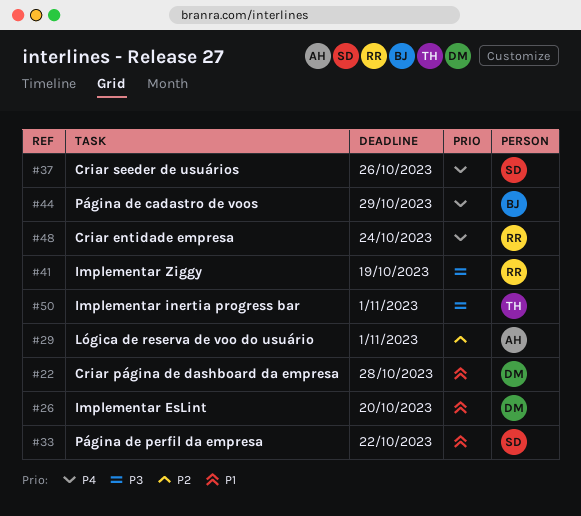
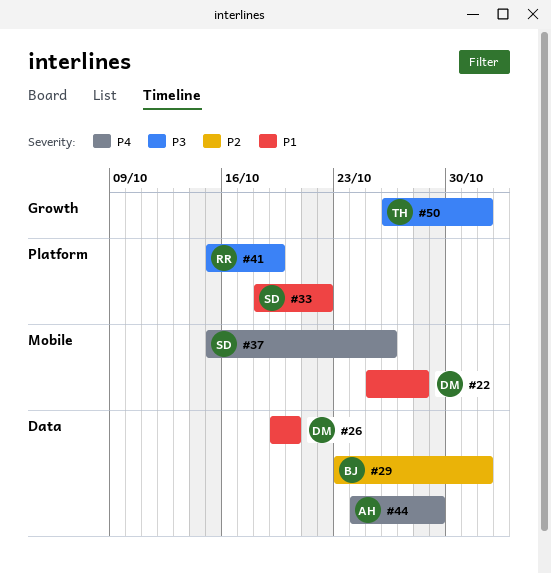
#29, owner: AH -> BJ
#44, owner: BJ -> AH
#48: present -> none

